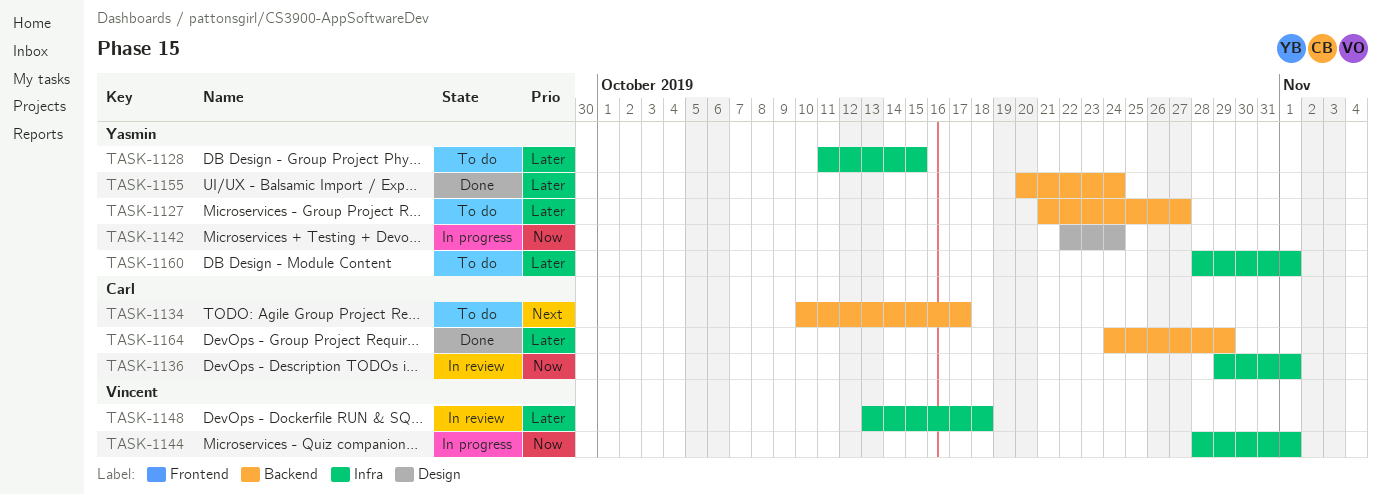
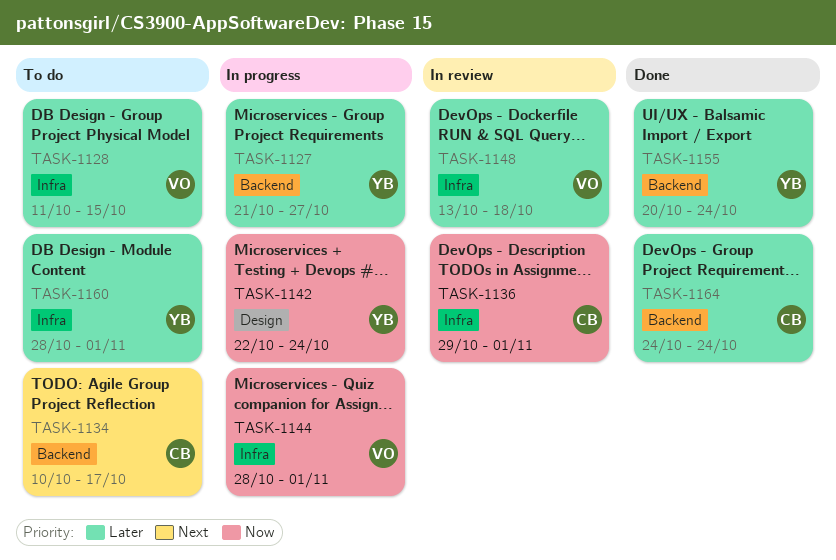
TASK-1127, status: To do -> In progress
TASK-1128, owner: Yasmin -> Vincent
TASK-1164, due: Oct 29 -> Oct 24

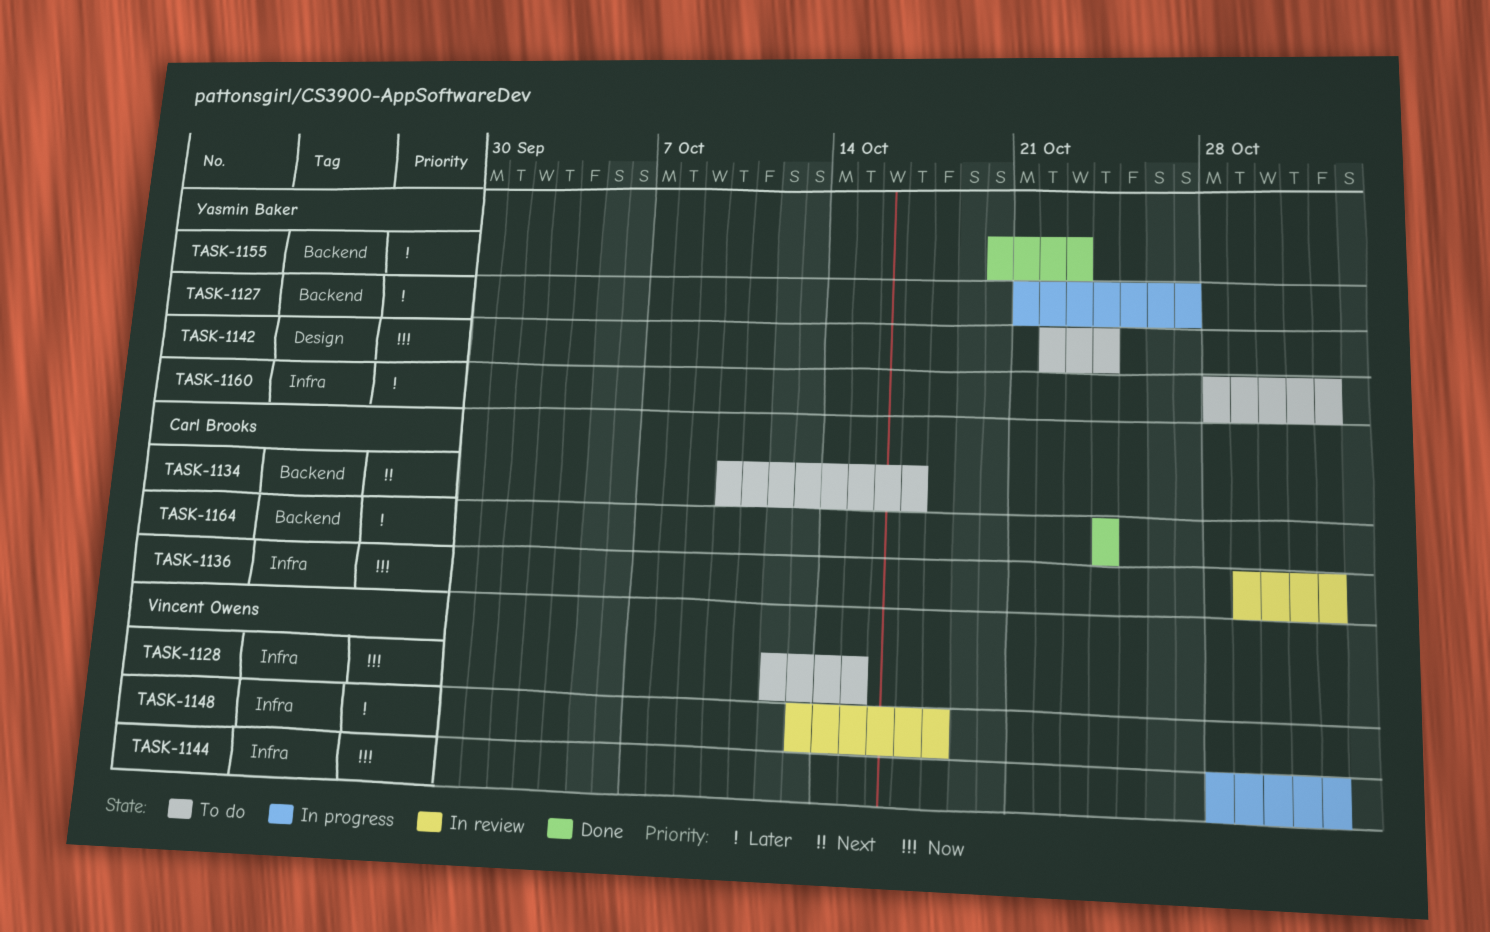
TASK-1128, priority: Later -> Now
TASK-1128, start: Oct 11 -> Oct 12
TASK-1142, status: In progress -> To do
TASK-1155, due: Oct 24 -> Oct 23

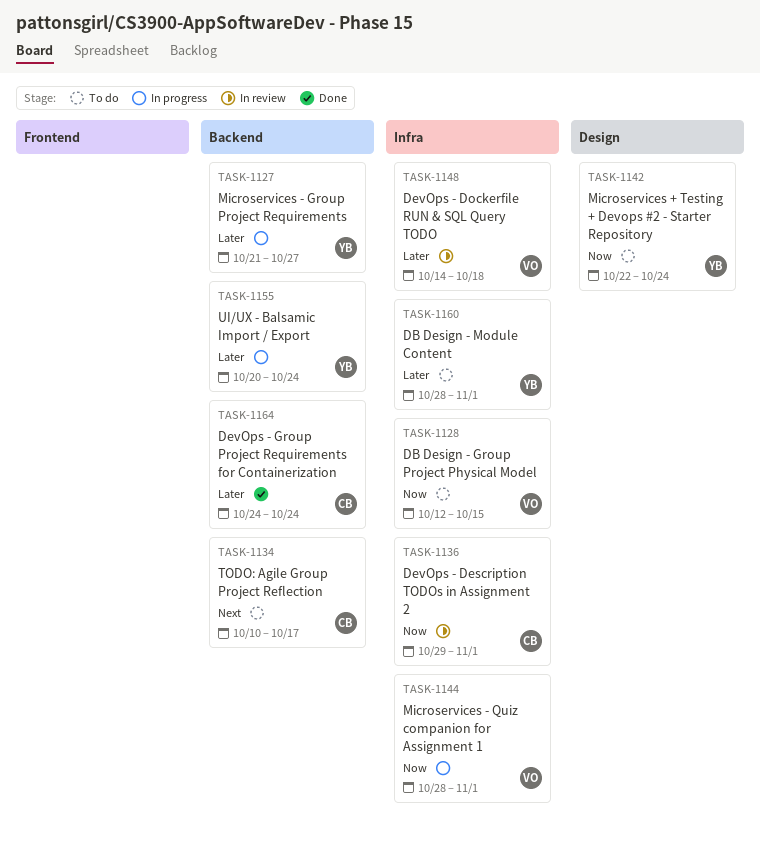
TASK-1148, start: Oct 13 -> Oct 14
TASK-1155, status: Done -> In progress
TASK-1155, due: Oct 23 -> Oct 24

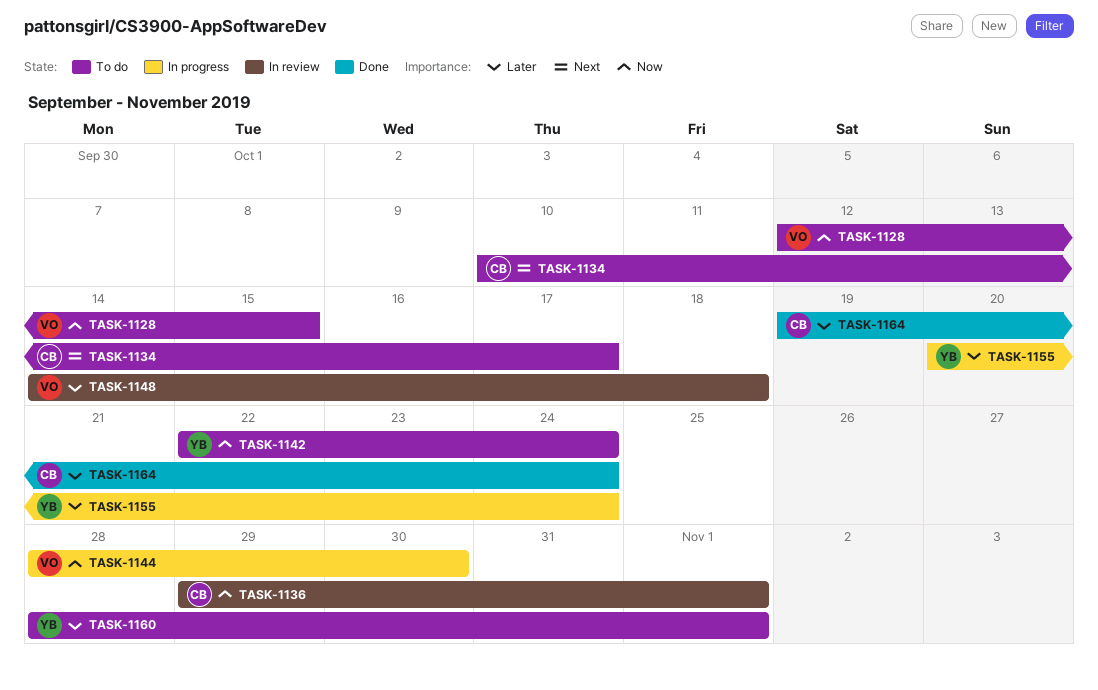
TASK-1127: present -> none
TASK-1144, due: Nov 1 -> Oct 30
TASK-1164, start: Oct 24 -> Oct 19

